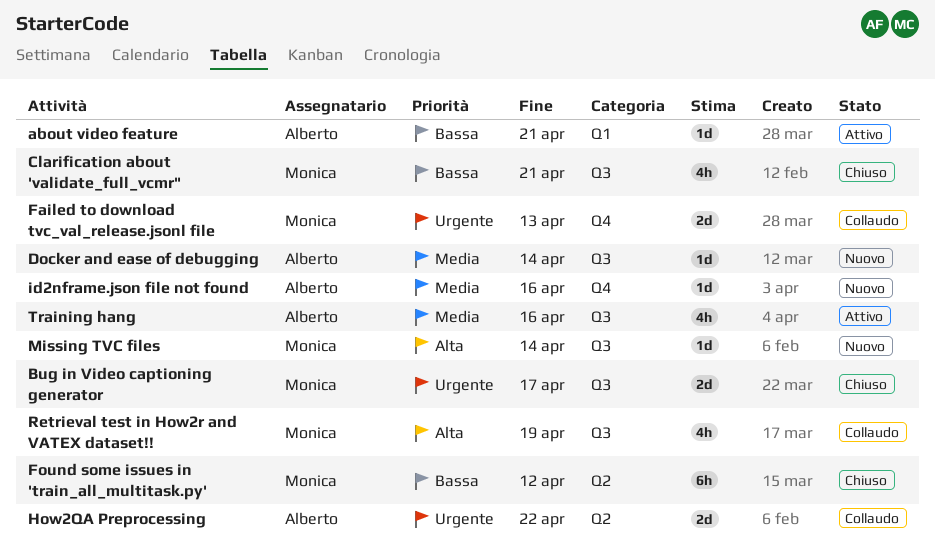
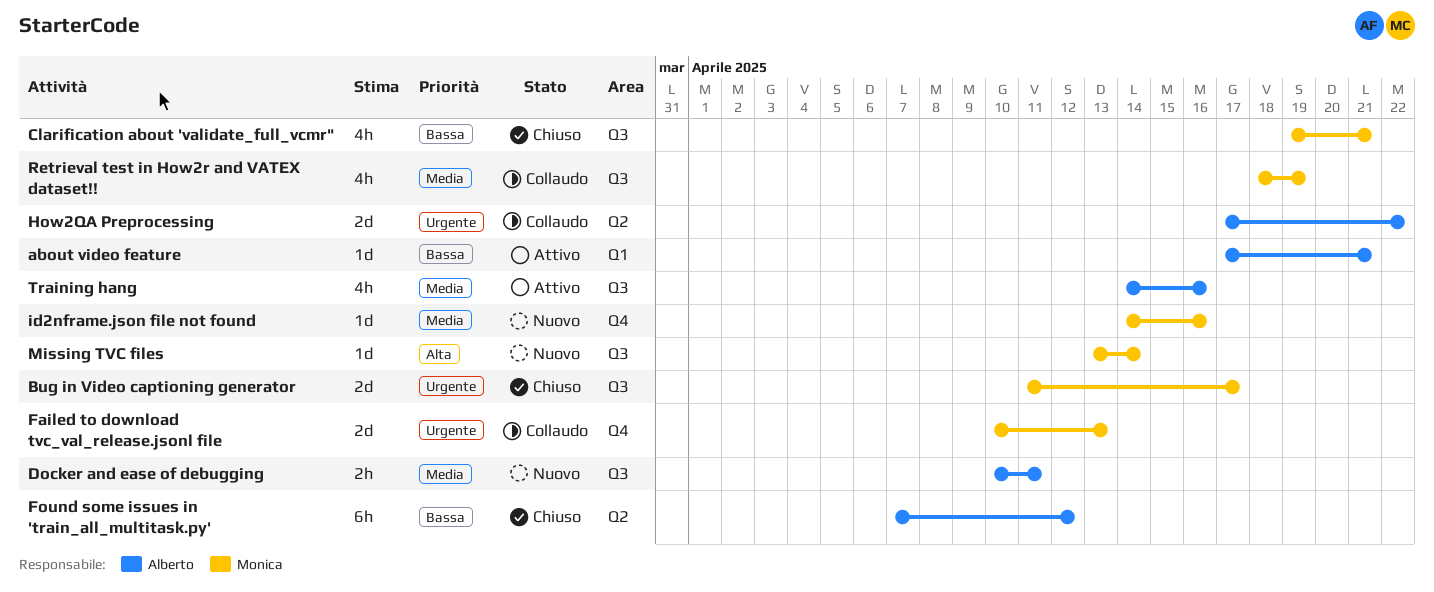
Docker and ease of debugging, estimate: 1d -> 2h
Docker and ease of debugging, due: Apr 14 -> Apr 11
Found some issues in 'train_all_multitask.py', owner: Monica -> Alberto
id2nframe.json file not found, owner: Alberto -> Monica
Retrieval test in How2r and VATEX dataset!!, priority: Alta -> Media

